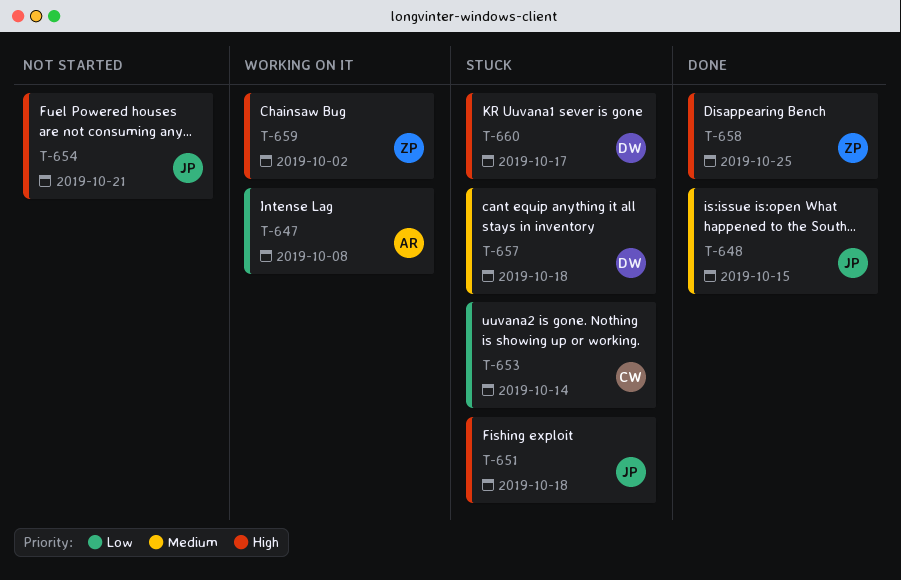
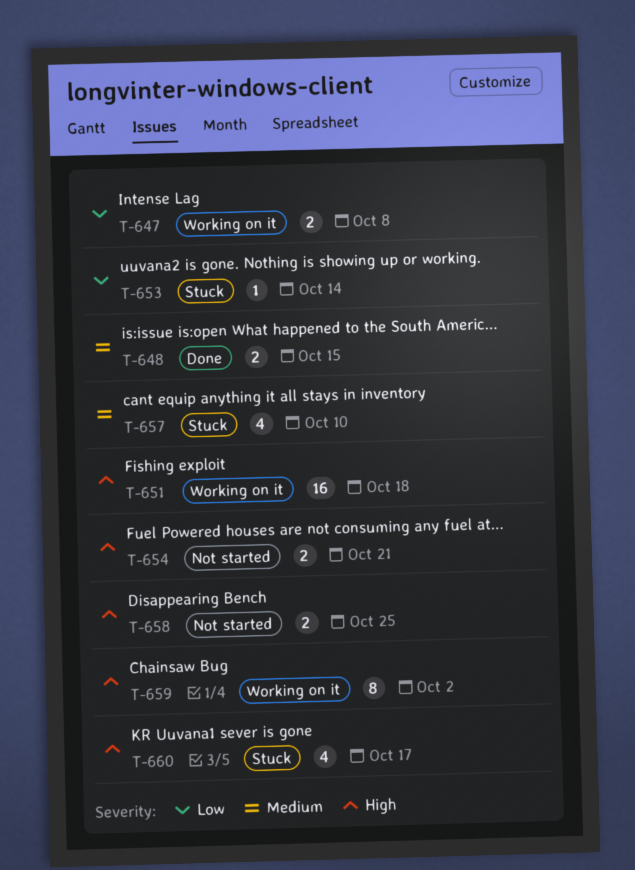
T-651, status: Stuck -> Working on it
T-657, due: Oct 18 -> Oct 10
T-658, status: Done -> Not started

